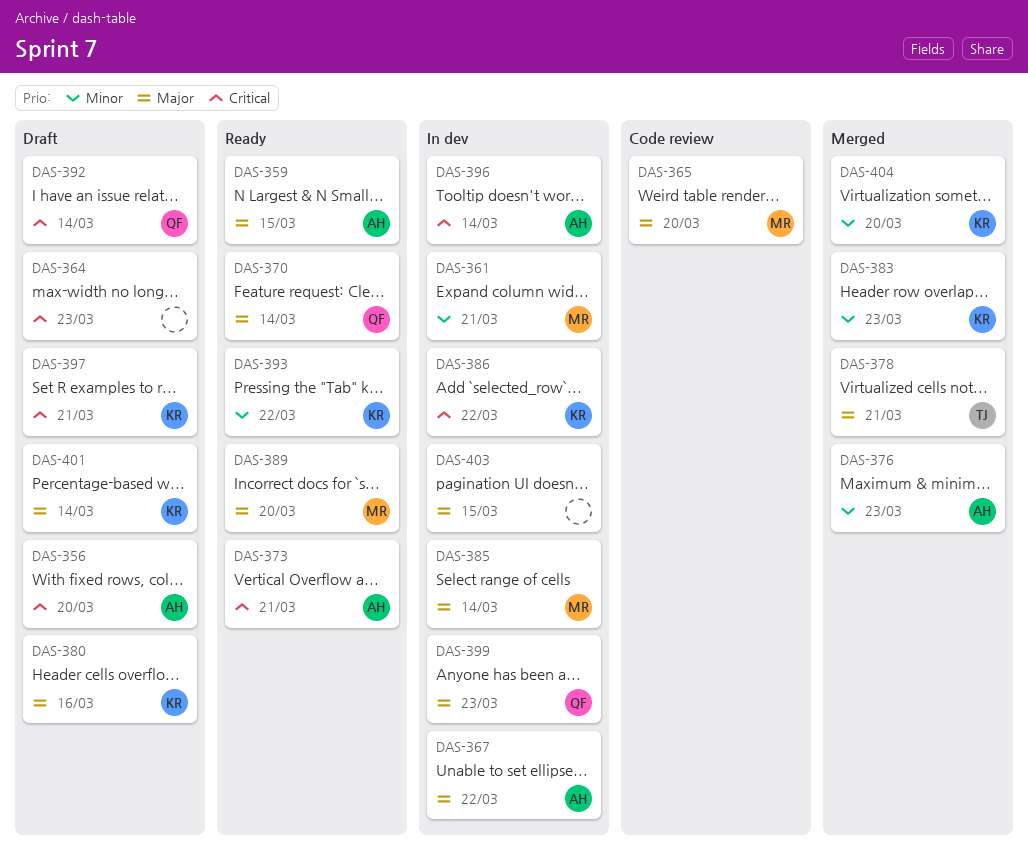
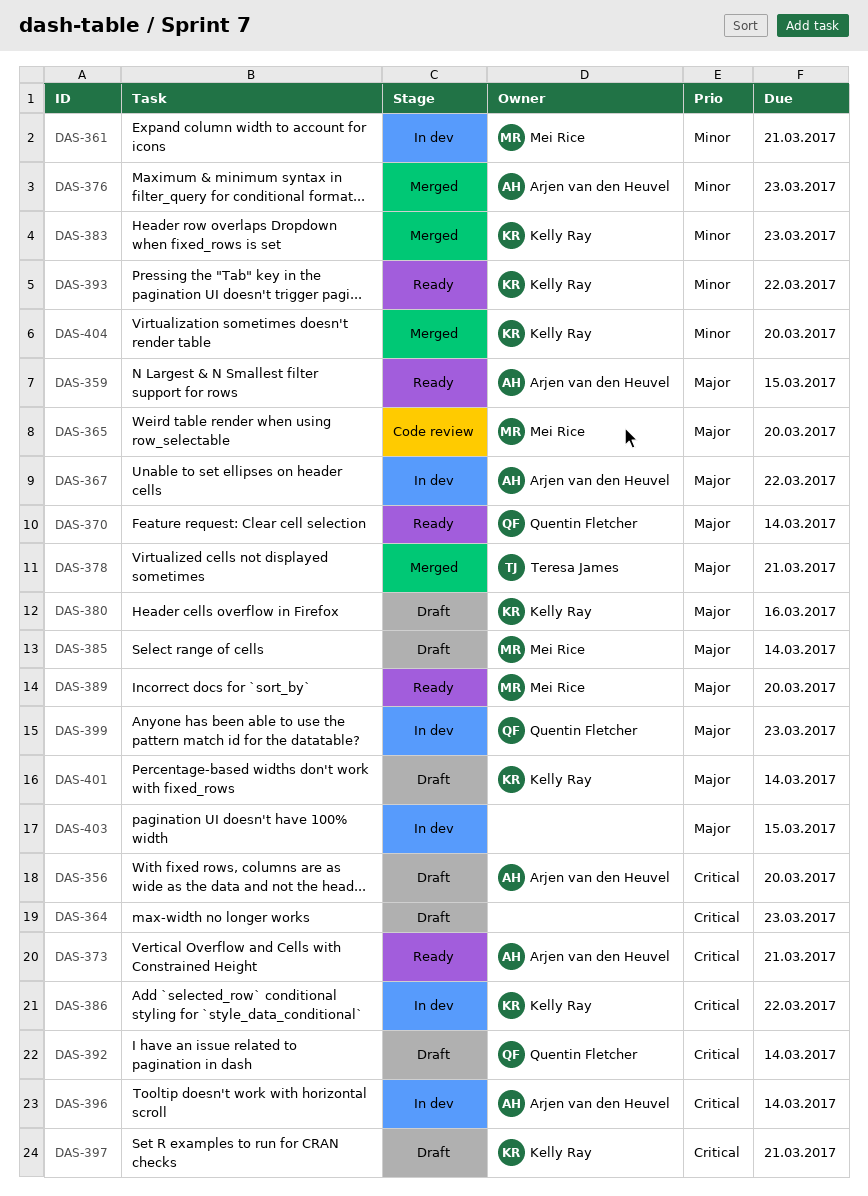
DAS-385, status: In dev -> Draft

